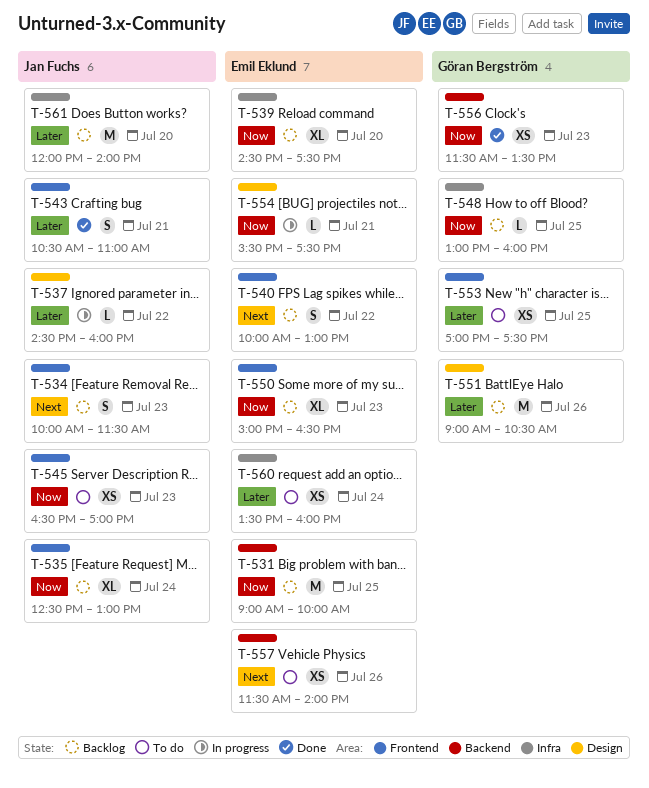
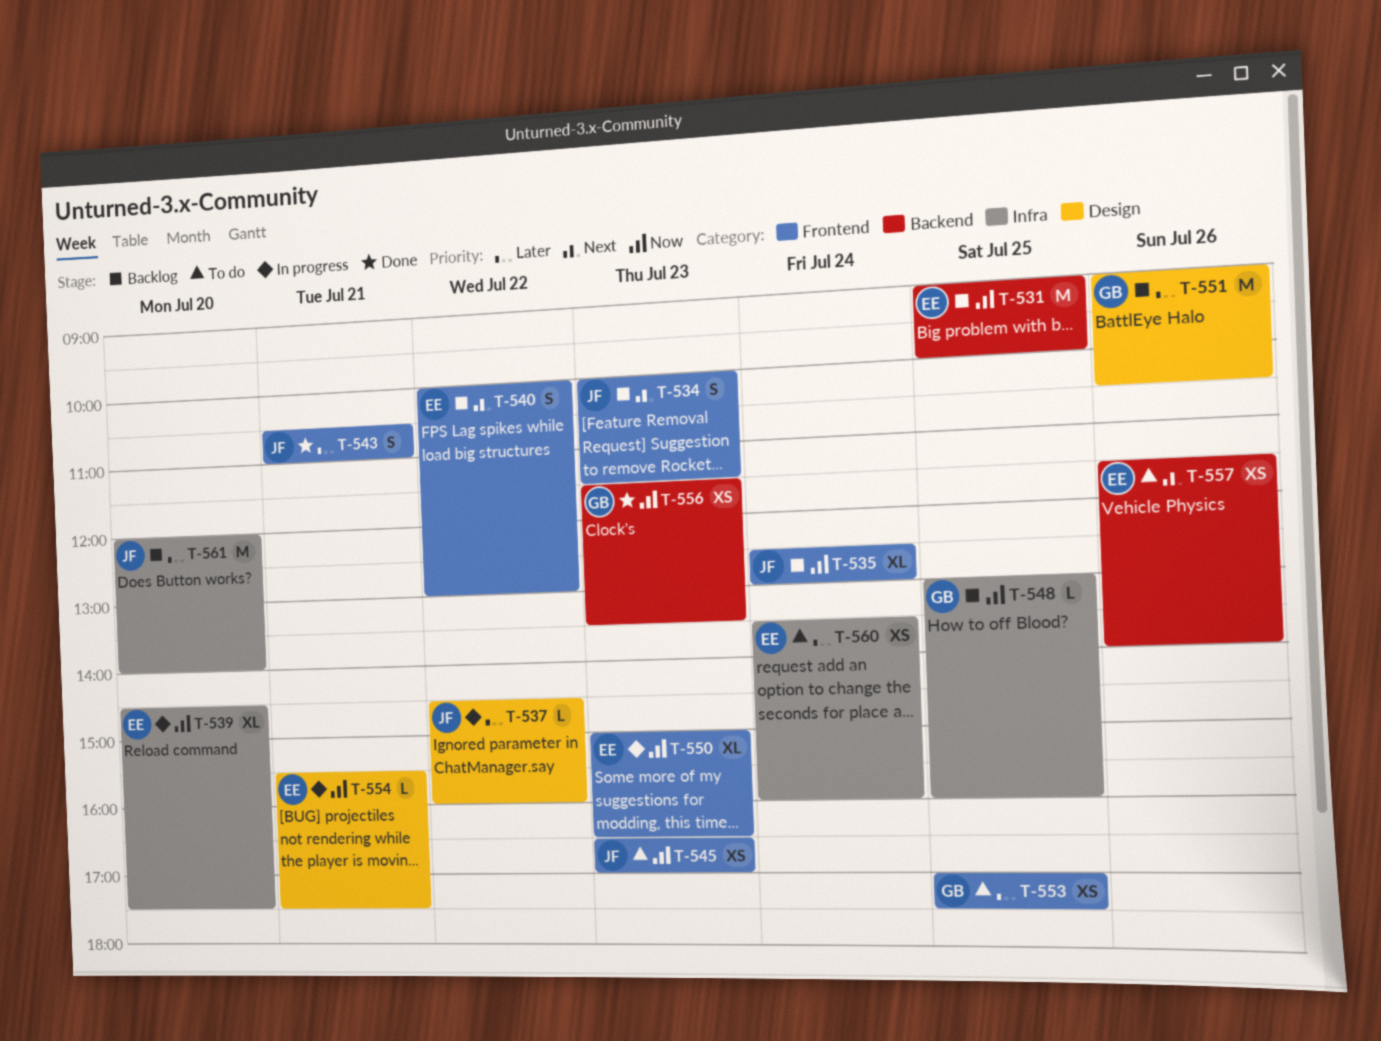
T-539, status: Backlog -> In progress
T-550, status: Backlog -> In progress

